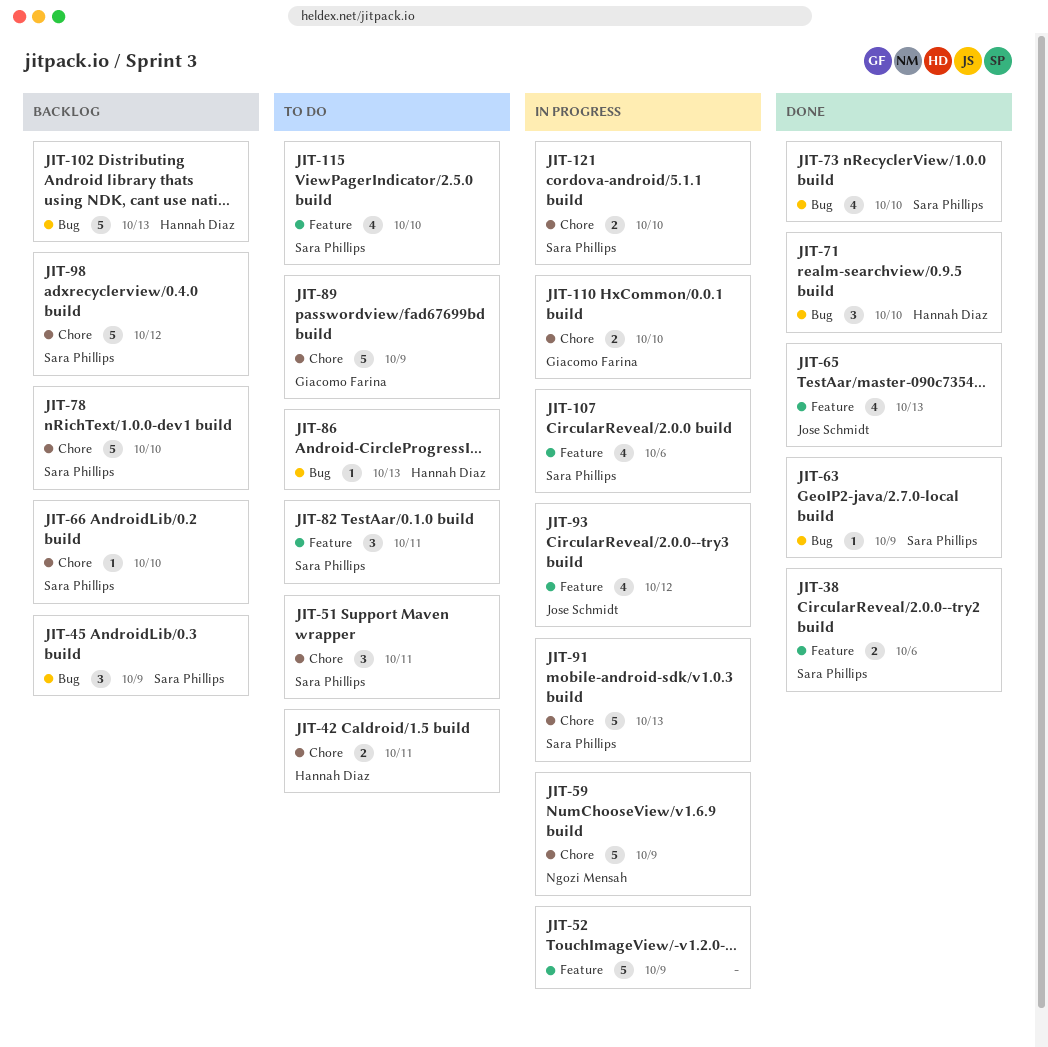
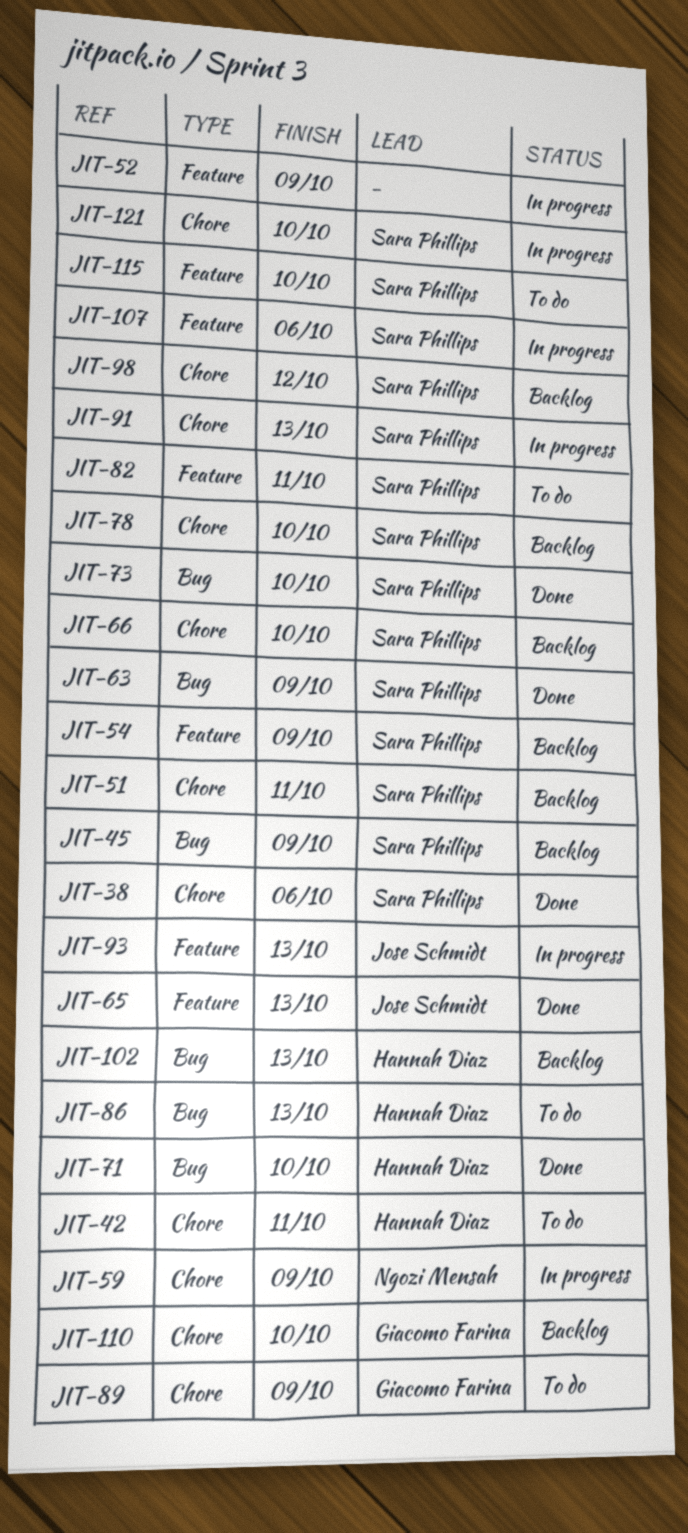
JIT-38, label: Feature -> Chore
JIT-51, status: To do -> Backlog
JIT-54: none -> present
JIT-93, due: Oct 12 -> Oct 13
JIT-110, status: In progress -> Backlog

